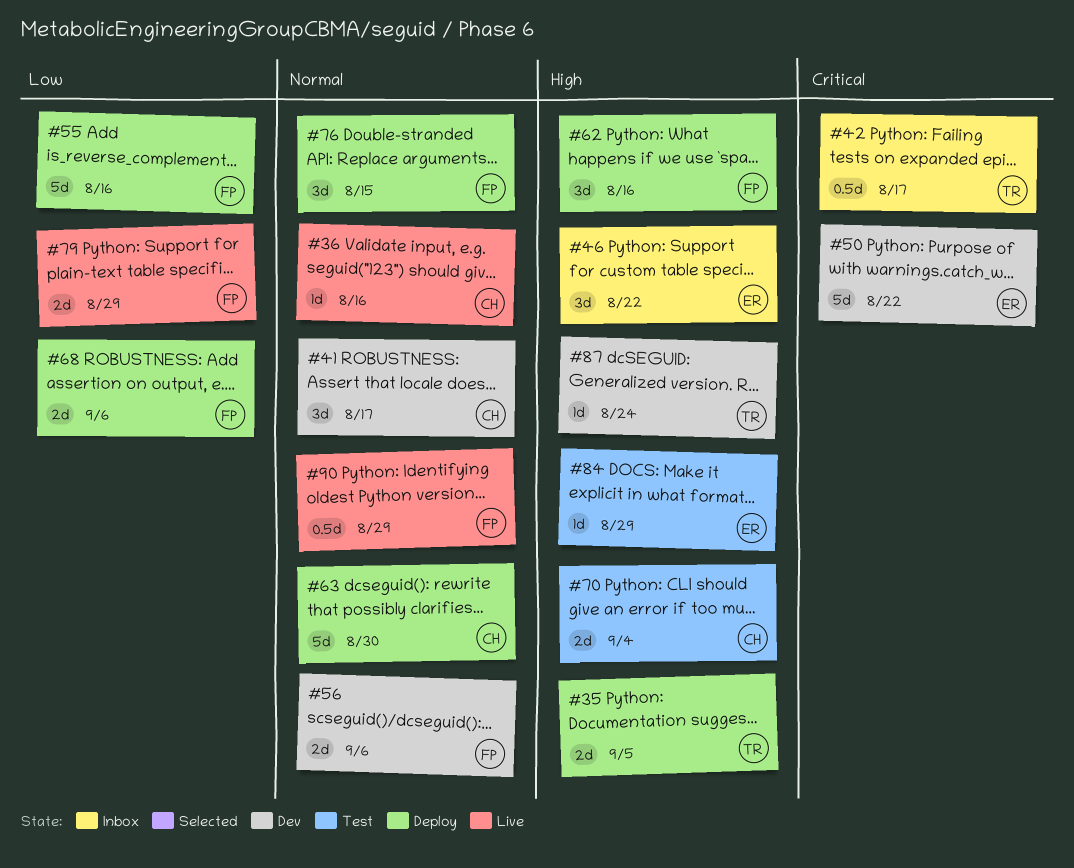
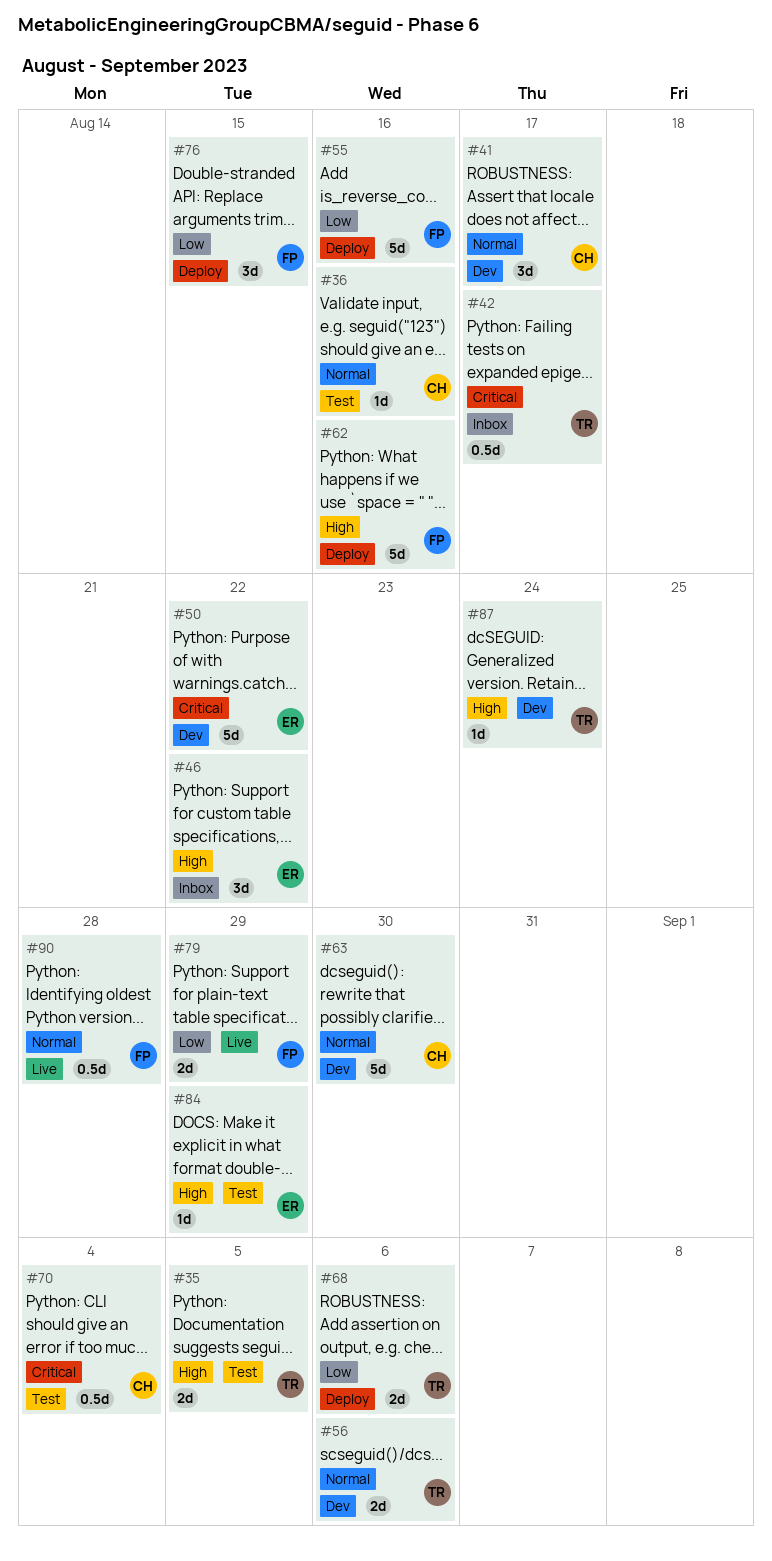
#35, status: Deploy -> Test
#36, status: Live -> Test
#56, owner: FP -> TR
#62, estimate: 3d -> 5d
#63, status: Deploy -> Dev
#68, owner: FP -> TR
#70, priority: High -> Critical
#70, estimate: 2d -> 0.5d
#76, priority: Normal -> Low
#90, due: Aug 29 -> Aug 28

